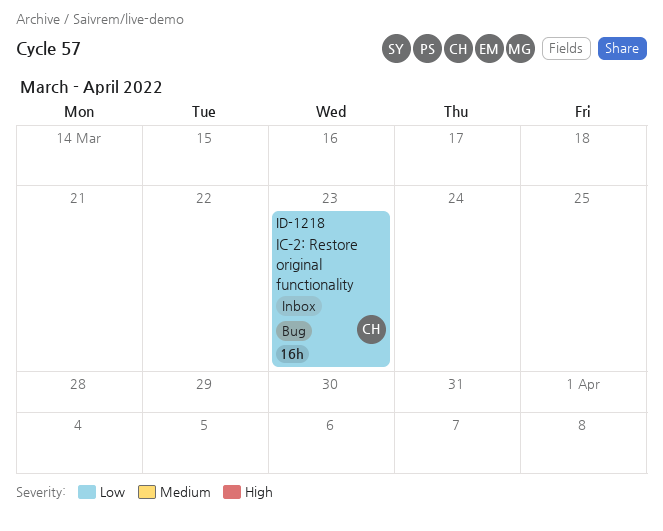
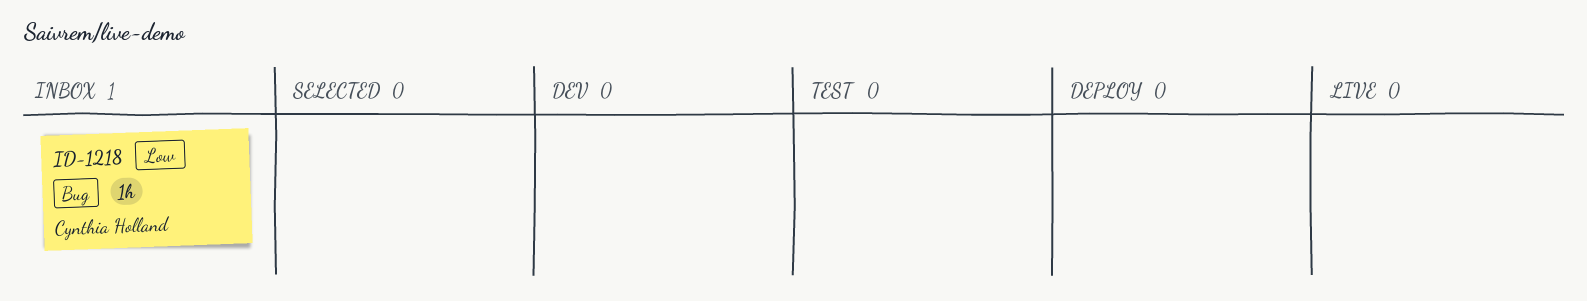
ID-1218, estimate: 16h -> 1h

